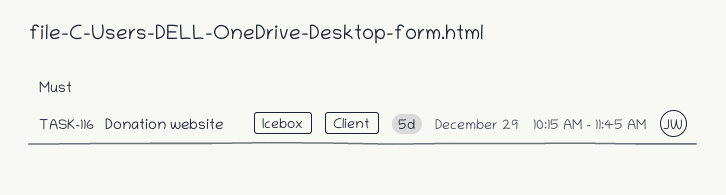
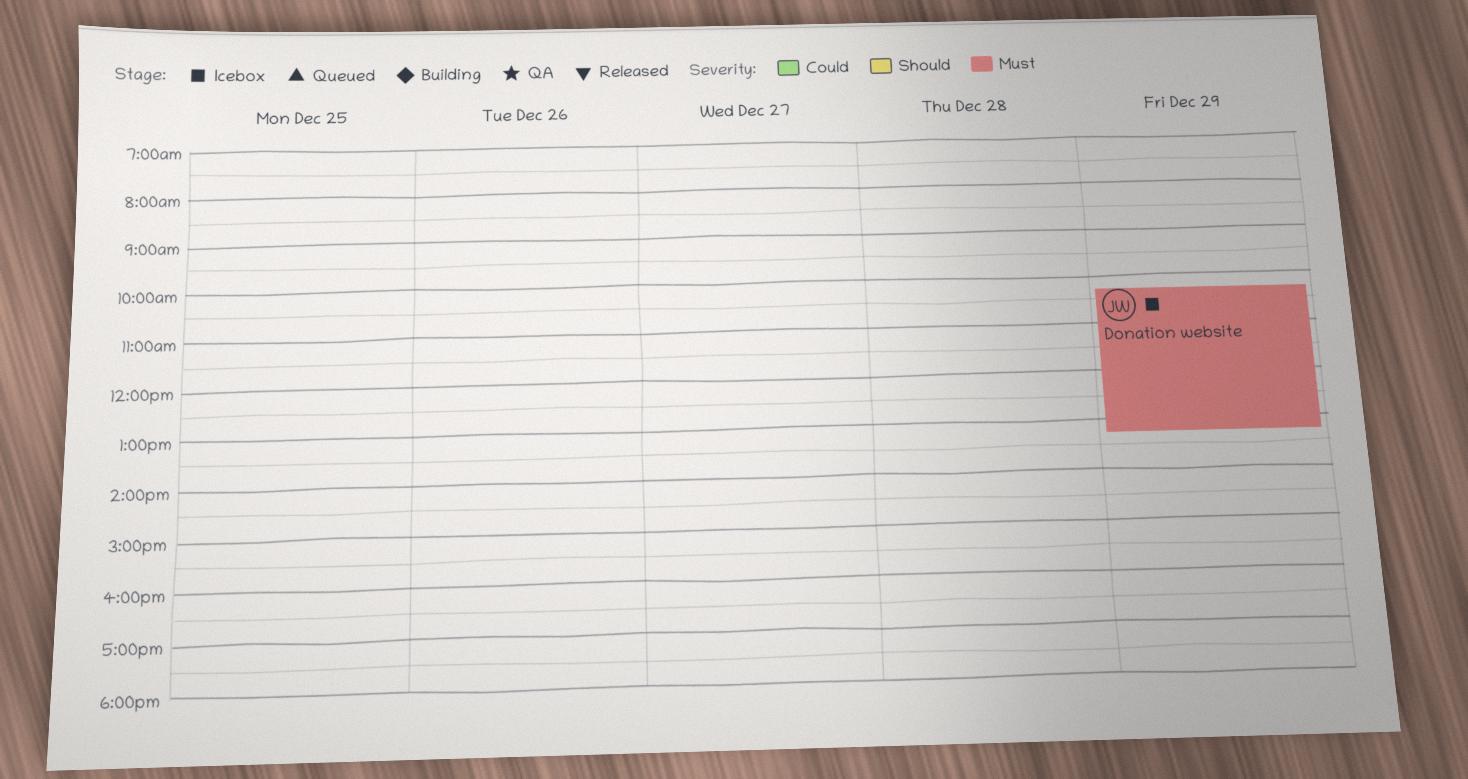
Donation website, ends: 11:45 -> 13:15

